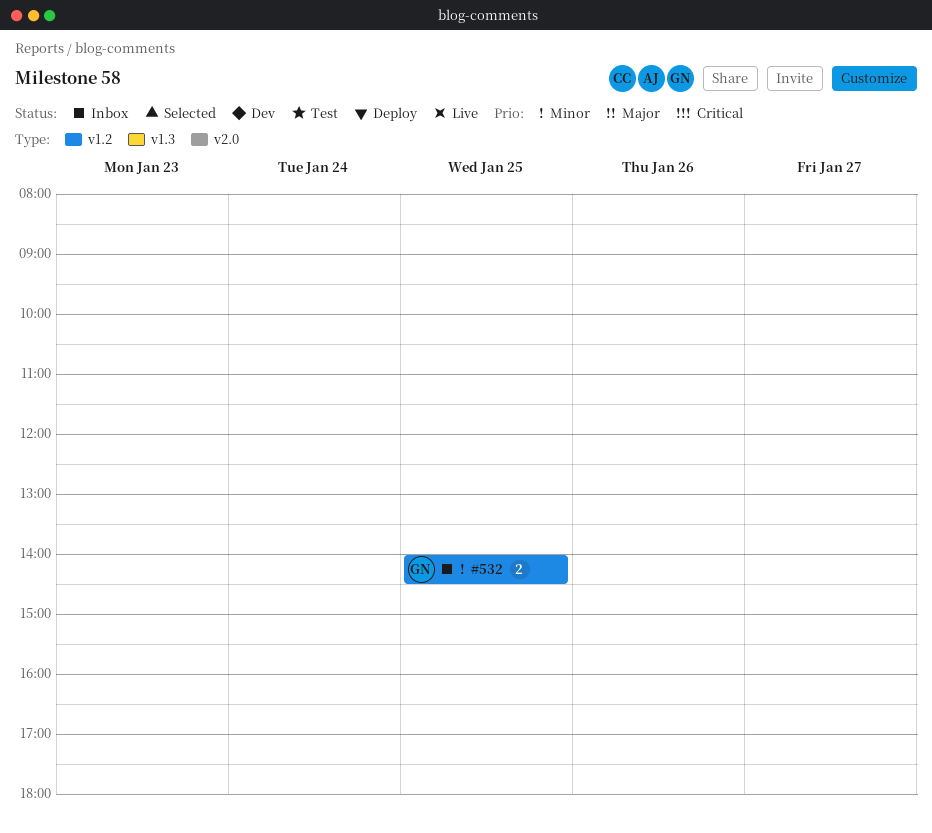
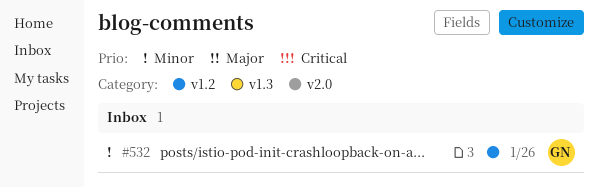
#532, day: Jan 25 -> Jan 26

